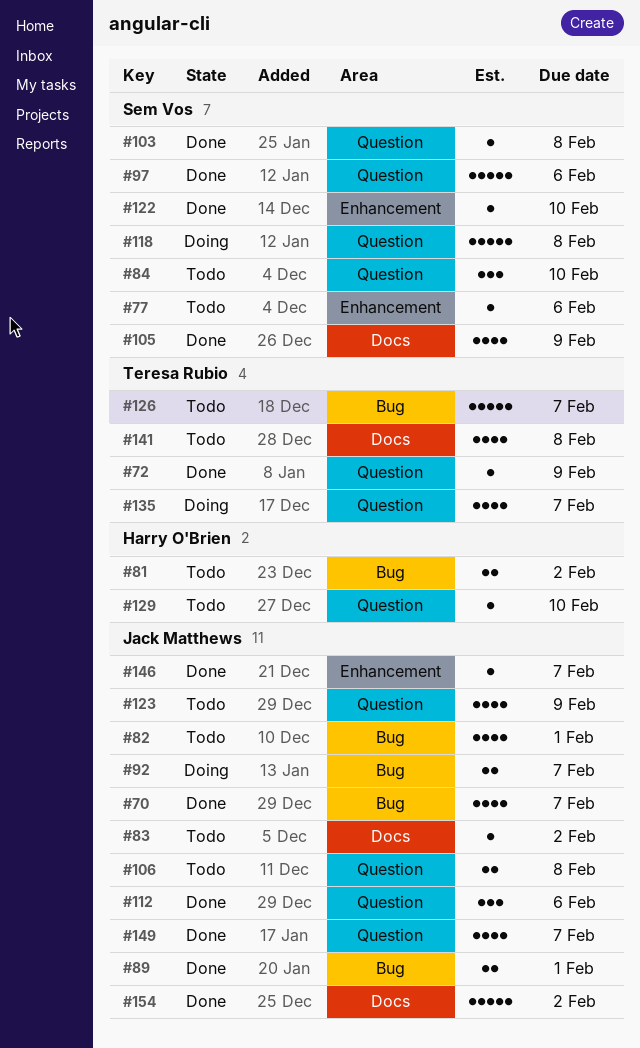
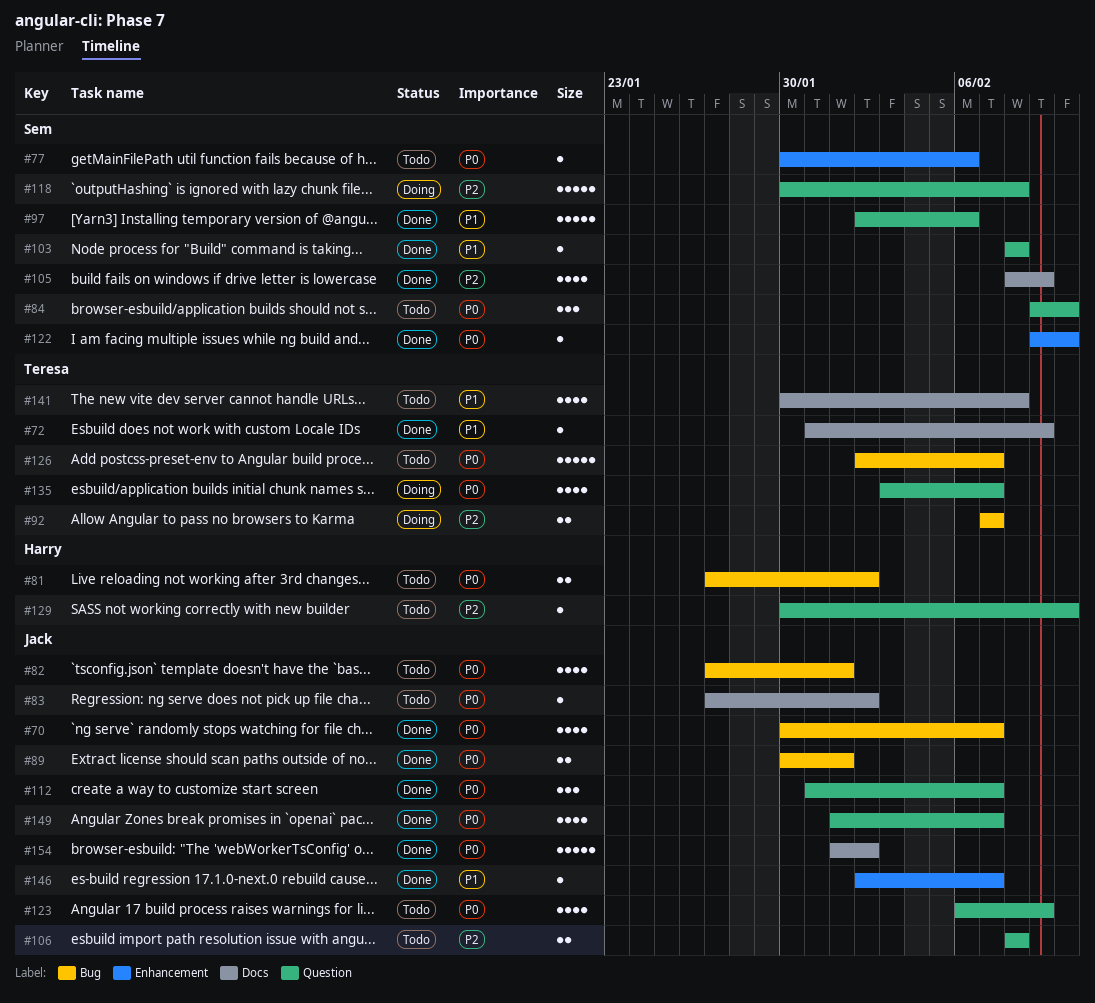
#72, label: Question -> Docs
#92, owner: Jack Matthews -> Teresa Rubio
#112, due: Feb 6 -> Feb 7

